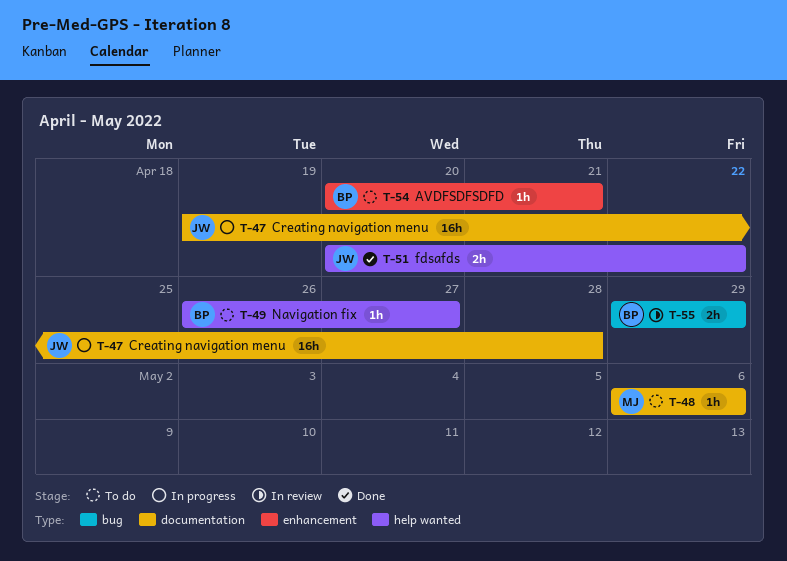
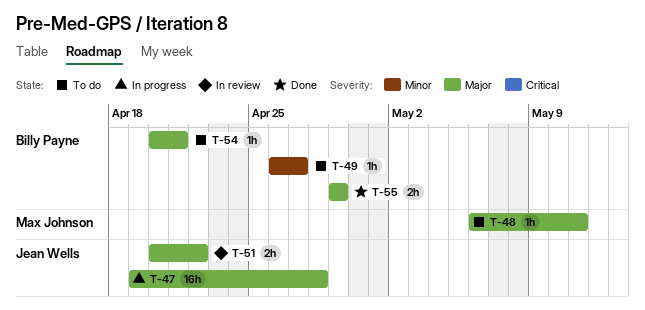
T-48, due: May 6 -> May 11
T-51, status: Done -> In review
T-55, status: In review -> Done

